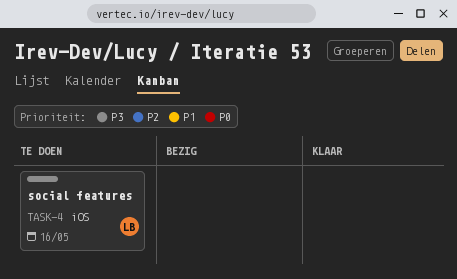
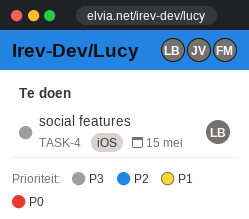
TASK-4, due: May 16 -> May 15

